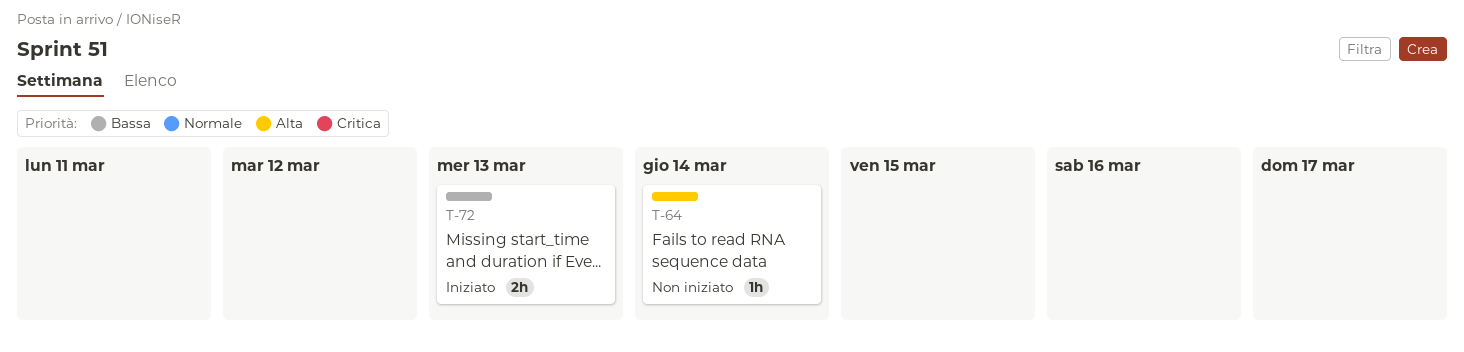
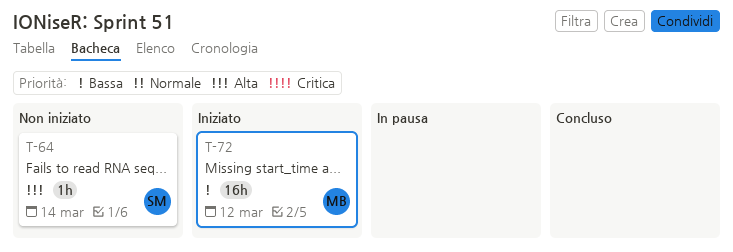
T-72, estimate: 2h -> 16h
T-72, due: Mar 13 -> Mar 12

